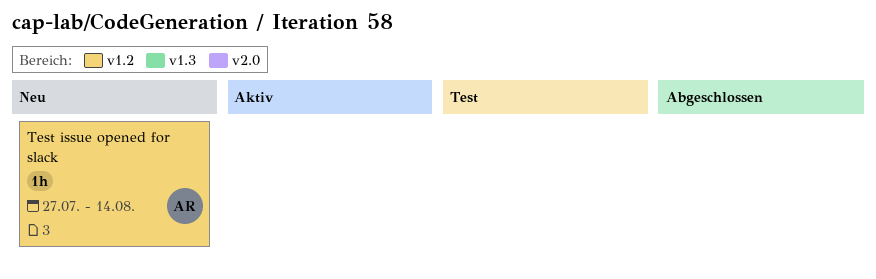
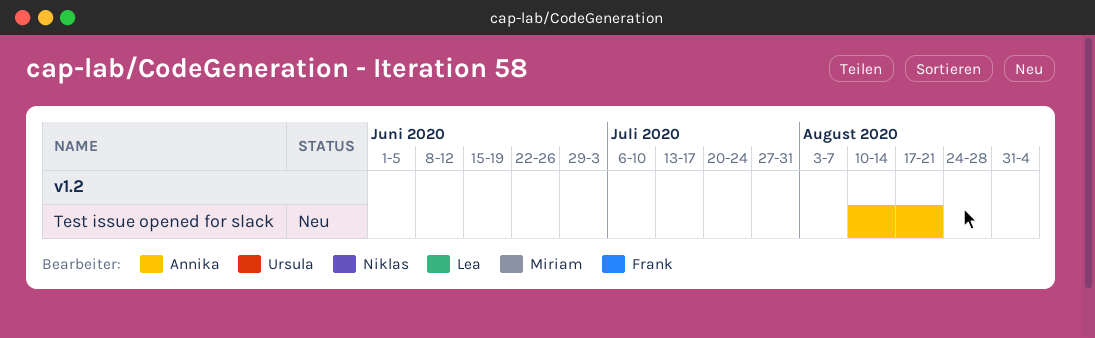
Test issue opened for slack, start: Jul 27 -> Aug 10
Test issue opened for slack, due: Aug 14 -> Aug 21

